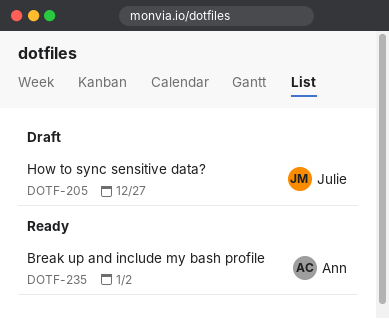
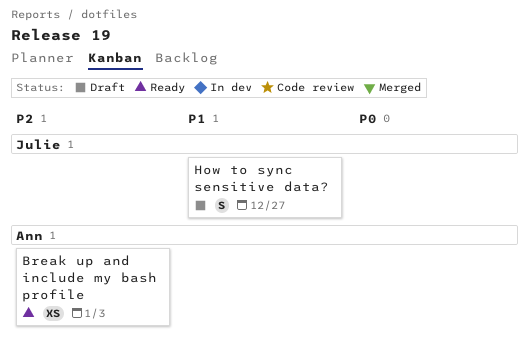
Break up and include my bash profile, due: Jan 2 -> Jan 3

